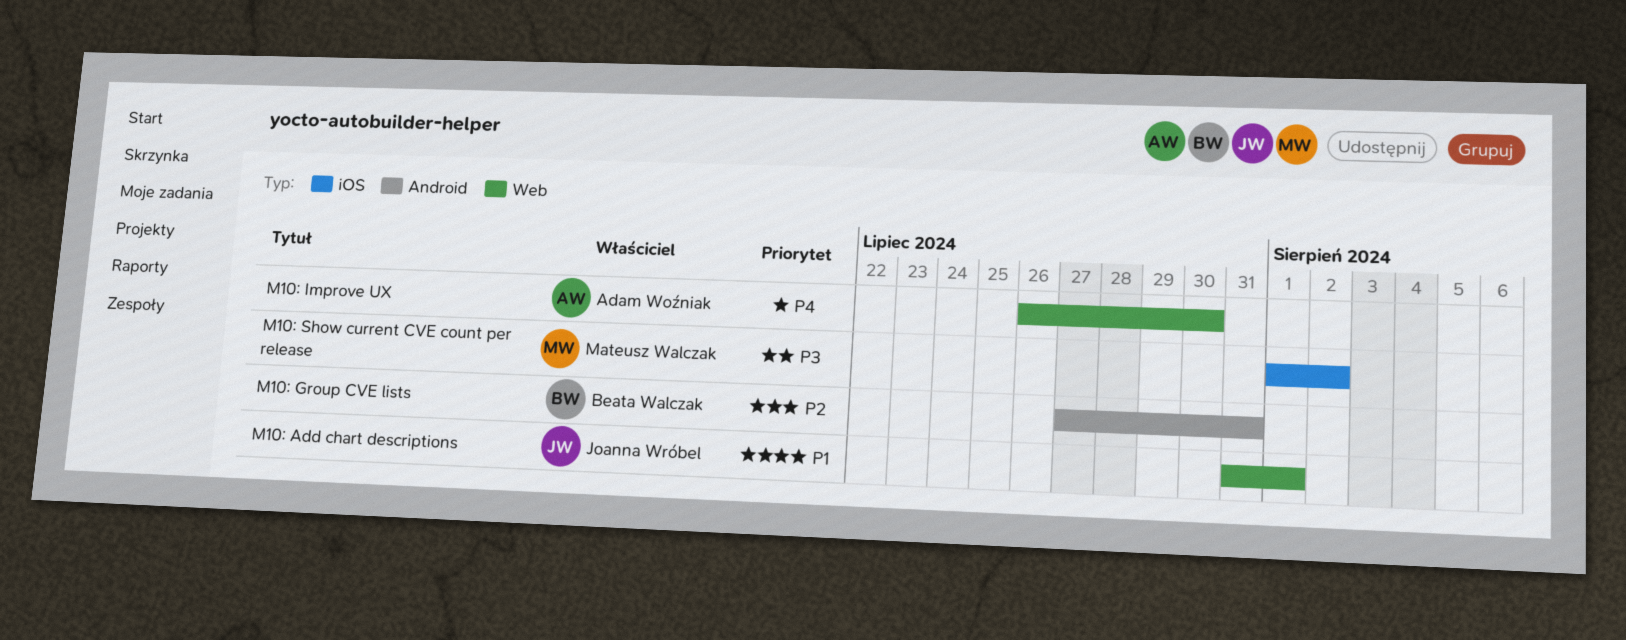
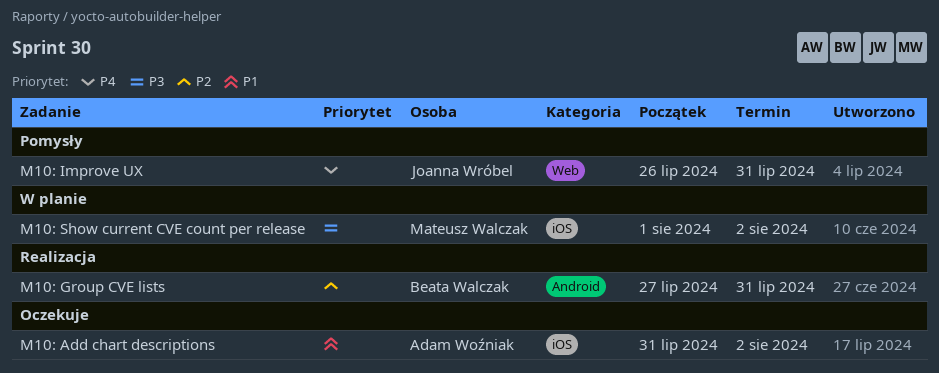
M10: Add chart descriptions, owner: Joanna Wróbel -> Adam Woźniak
M10: Add chart descriptions, label: Web -> iOS
M10: Add chart descriptions, due: Aug 1 -> Aug 2
M10: Improve UX, owner: Adam Woźniak -> Joanna Wróbel
M10: Improve UX, due: Jul 30 -> Jul 31

